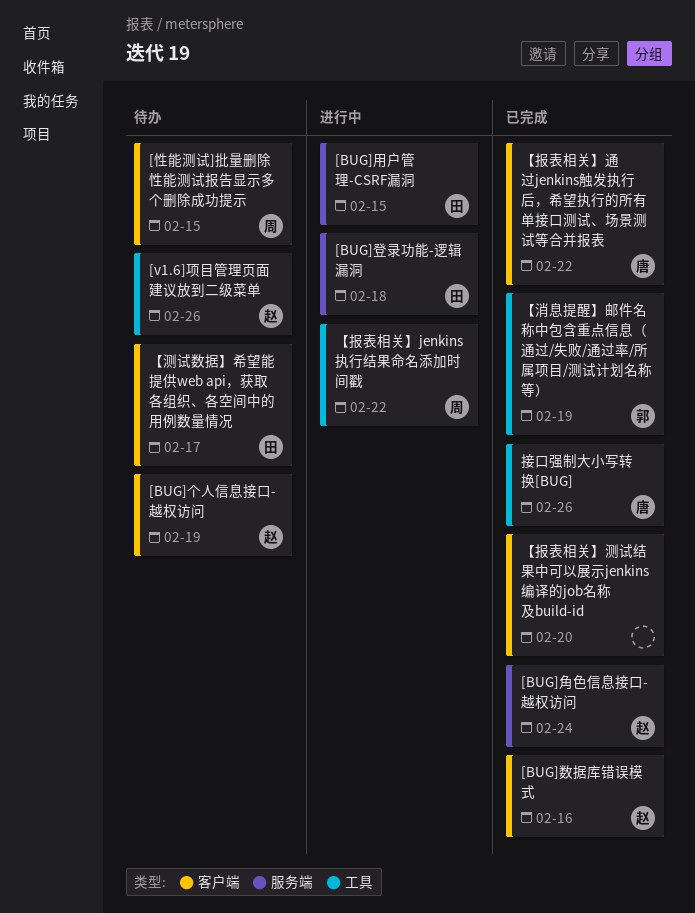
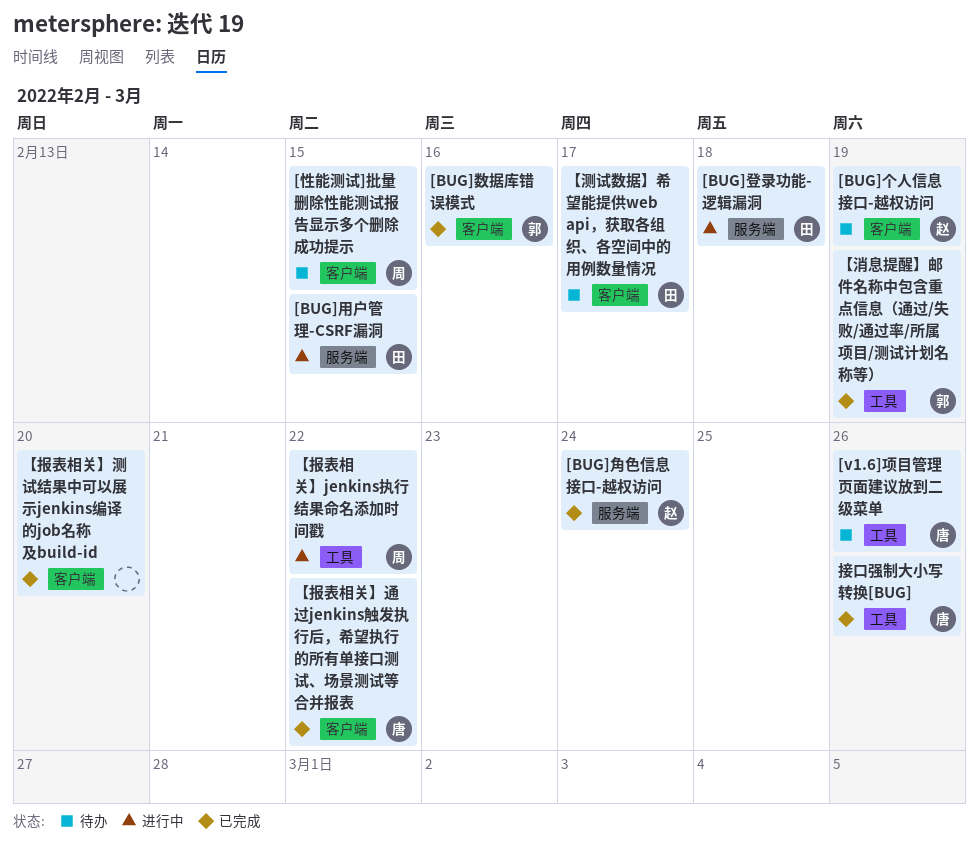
[BUG]数据库错误模式, owner: 赵 -> 郭
[v1.6]项目管理页面建议放到二级菜单, owner: 赵 -> 唐

